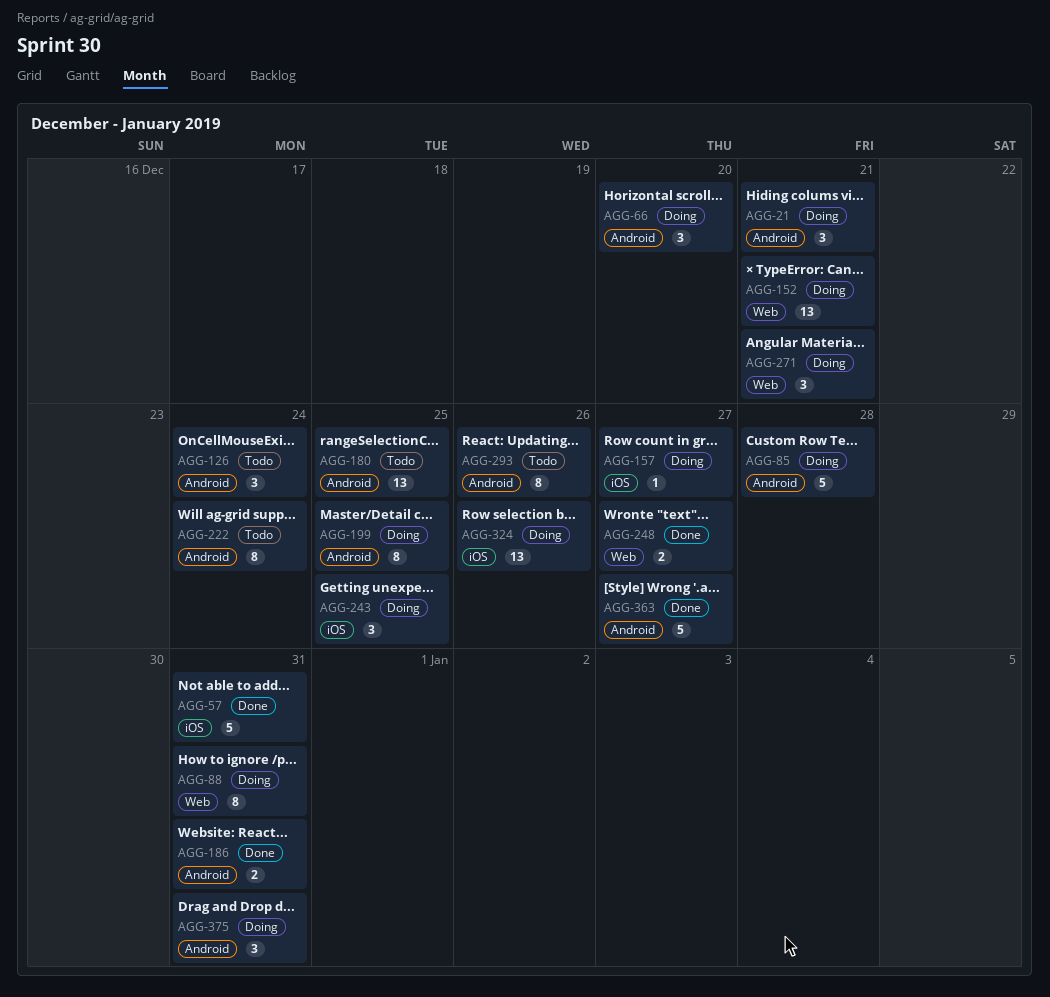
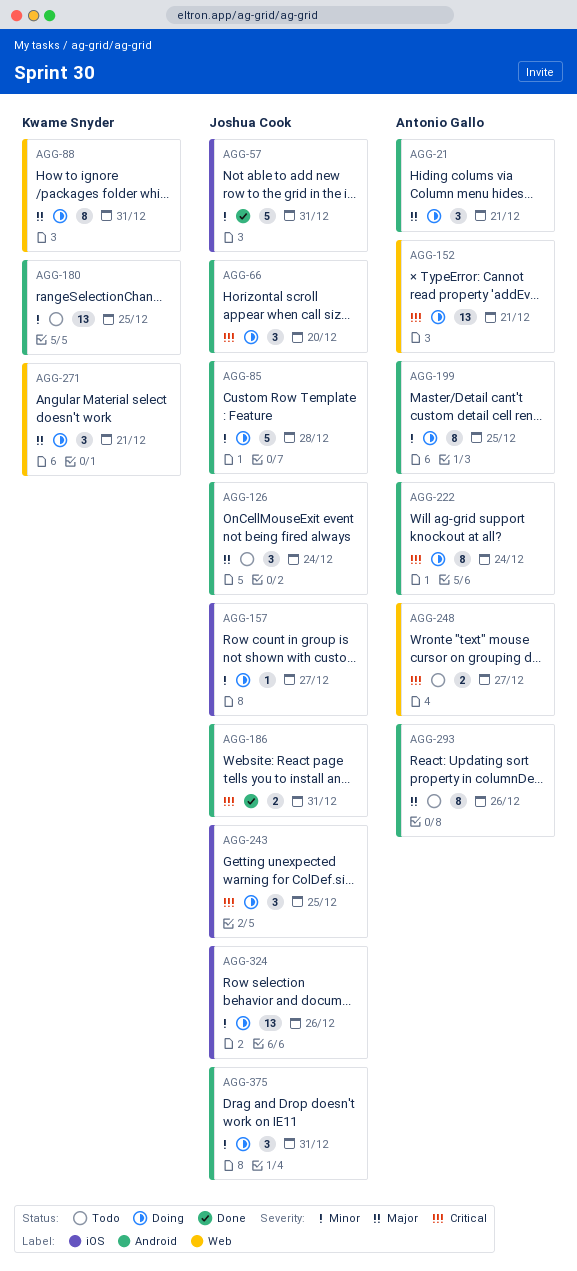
AGG-222, status: Todo -> Doing
AGG-248, status: Done -> Todo
AGG-363: present -> none

